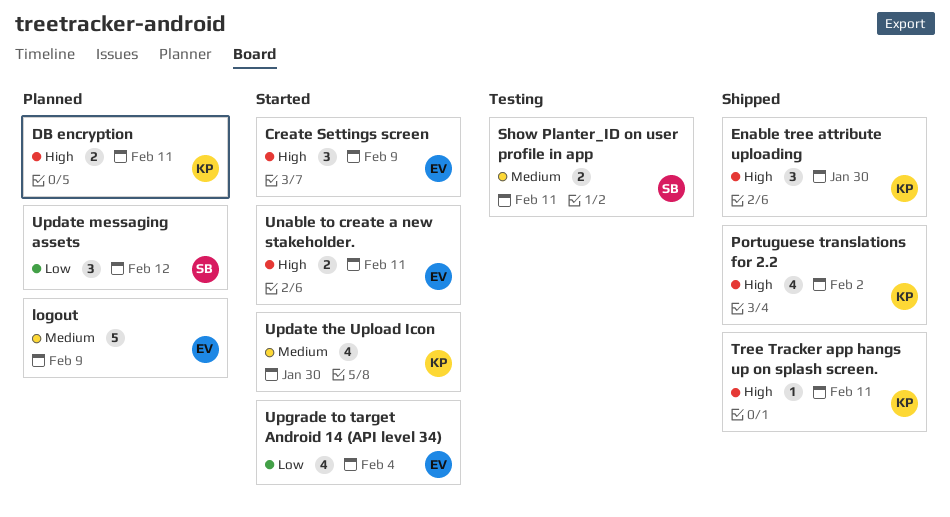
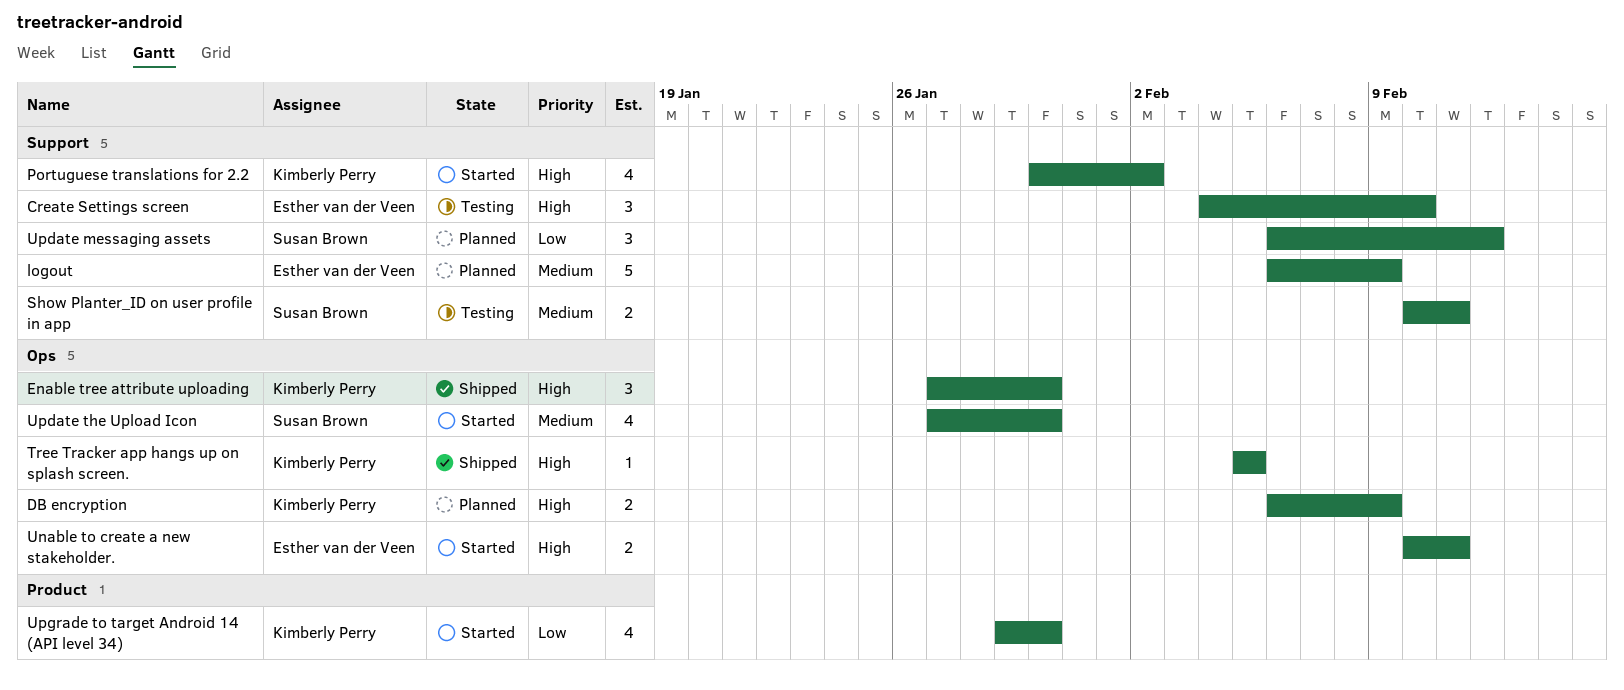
Create Settings screen, status: Started -> Testing
Create Settings screen, due: Feb 9 -> Feb 10
DB encryption, due: Feb 11 -> Feb 9
Portuguese translations for 2.2, status: Shipped -> Started
Tree Tracker app hangs up on splash screen., due: Feb 11 -> Feb 5
Update the Upload Icon, owner: Kimberly Perry -> Susan Brown
Upgrade to target Android 14 (API level 34), owner: Esther van der Veen -> Kimberly Perry
Upgrade to target Android 14 (API level 34), due: Feb 4 -> Jan 30

